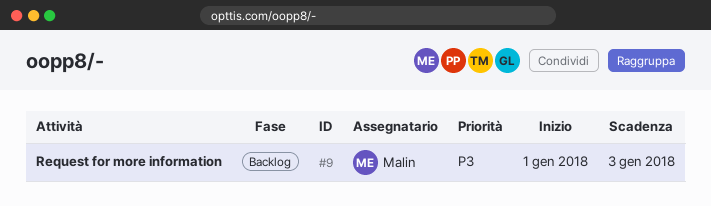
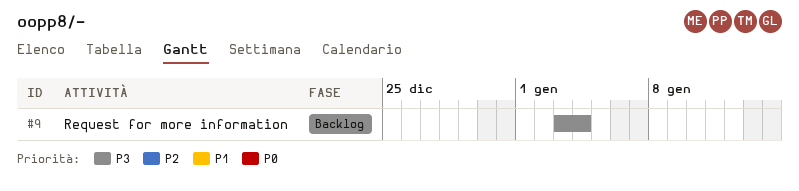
#9, start: Jan 1 -> Jan 3
#9, due: Jan 3 -> Jan 4

